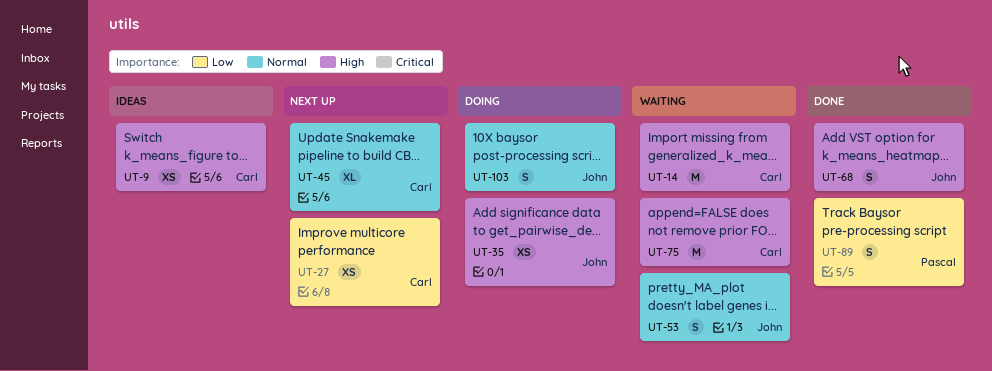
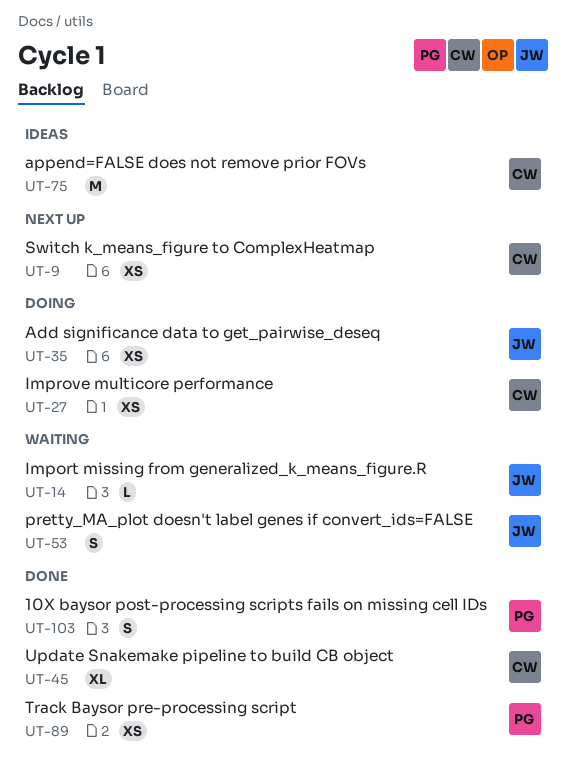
UT-9, status: Ideas -> Next up
UT-14, owner: Carl -> John
UT-14, estimate: M -> L
UT-27, status: Next up -> Doing
UT-45, status: Next up -> Done
UT-68: present -> none
UT-75, status: Waiting -> Ideas
UT-89, estimate: S -> XS
UT-103, status: Doing -> Done
UT-103, owner: John -> Pascal

